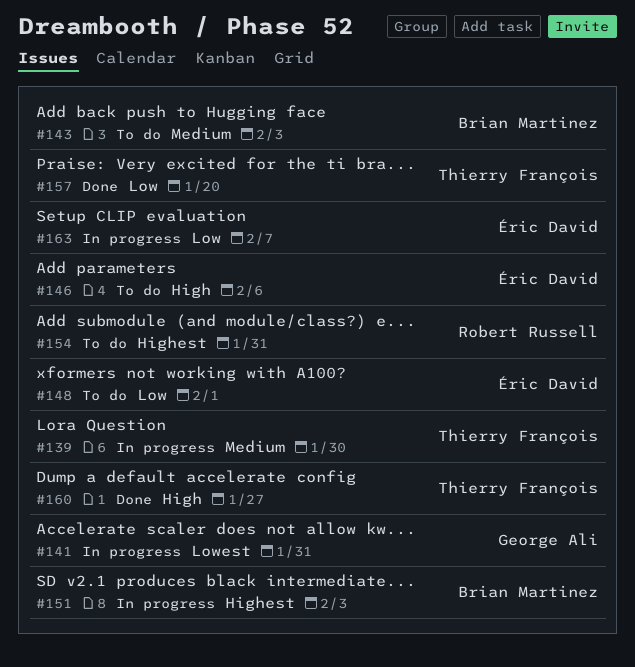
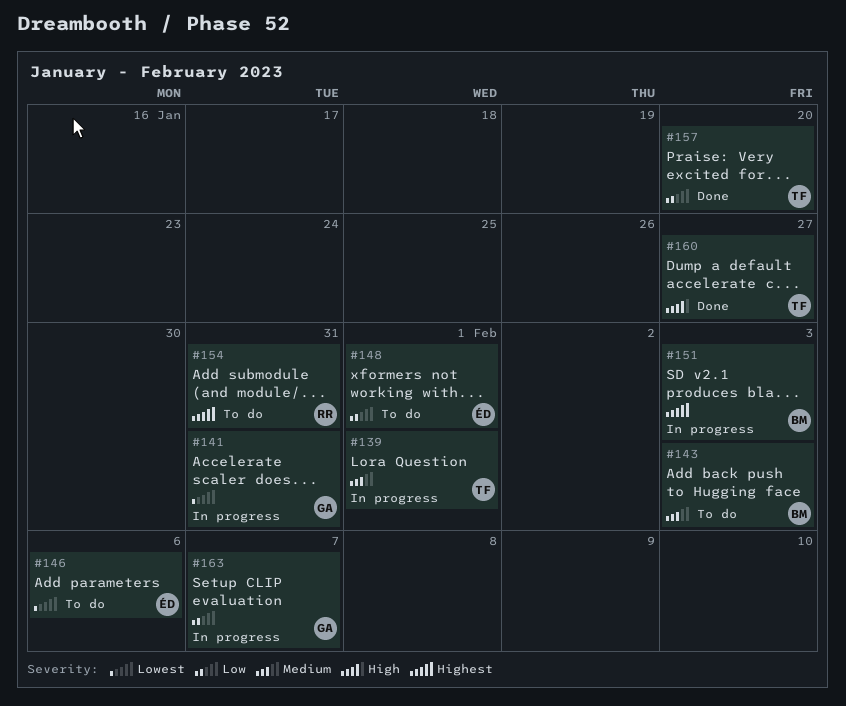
#139, due: Jan 30 -> Feb 1
#146, priority: High -> Lowest
#163, owner: Éric David -> George Ali

